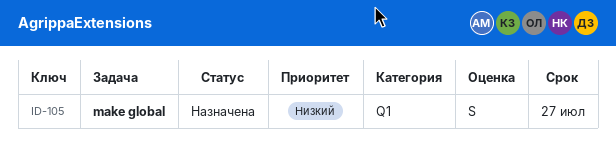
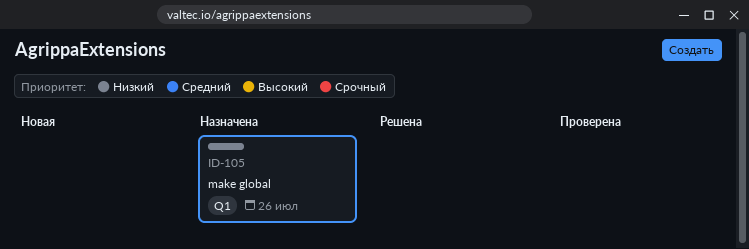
ID-105, due: Jul 27 -> Jul 26

